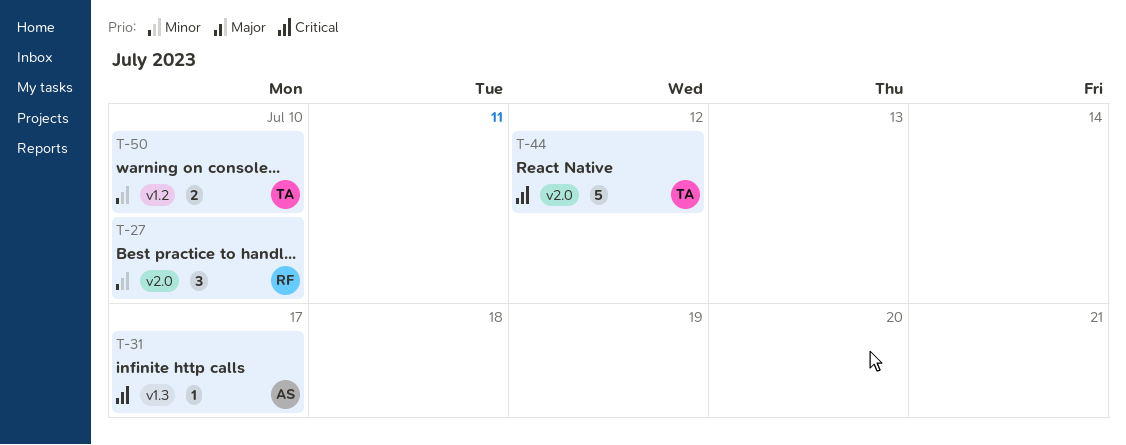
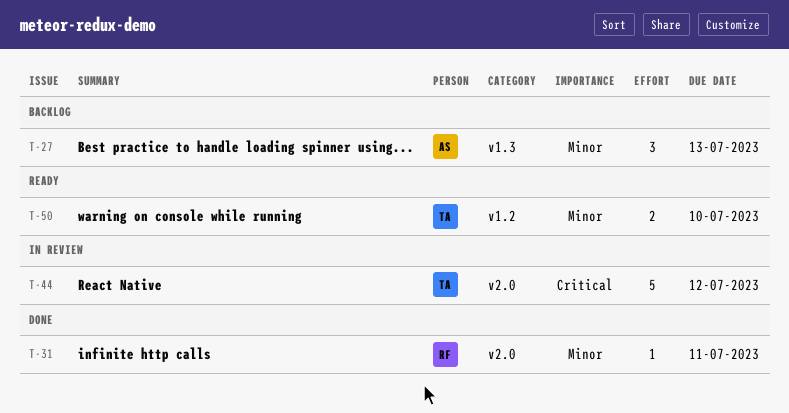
T-27, owner: RF -> AS
T-27, label: v2.0 -> v1.3
T-27, due: Jul 10 -> Jul 13
T-31, owner: AS -> RF
T-31, priority: Critical -> Minor
T-31, label: v1.3 -> v2.0
T-31, due: Jul 17 -> Jul 11

